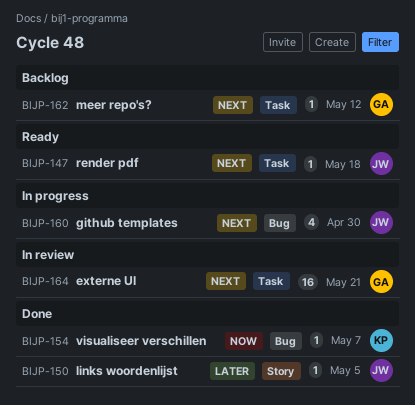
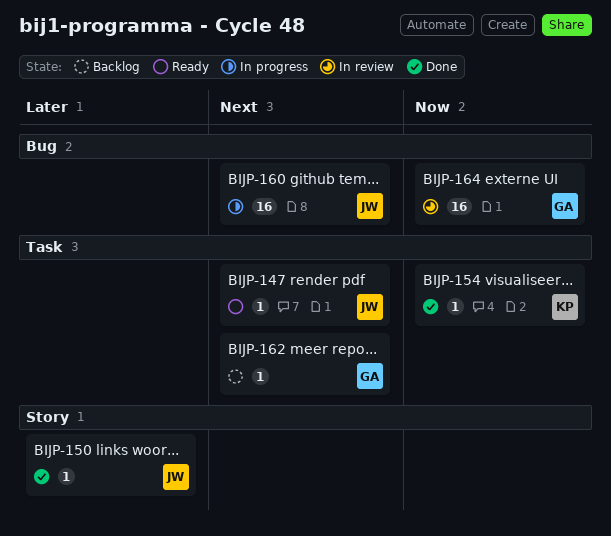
BIJP-154, label: Bug -> Task
BIJP-160, estimate: 4 -> 16
BIJP-164, priority: Next -> Now
BIJP-164, label: Task -> Bug

